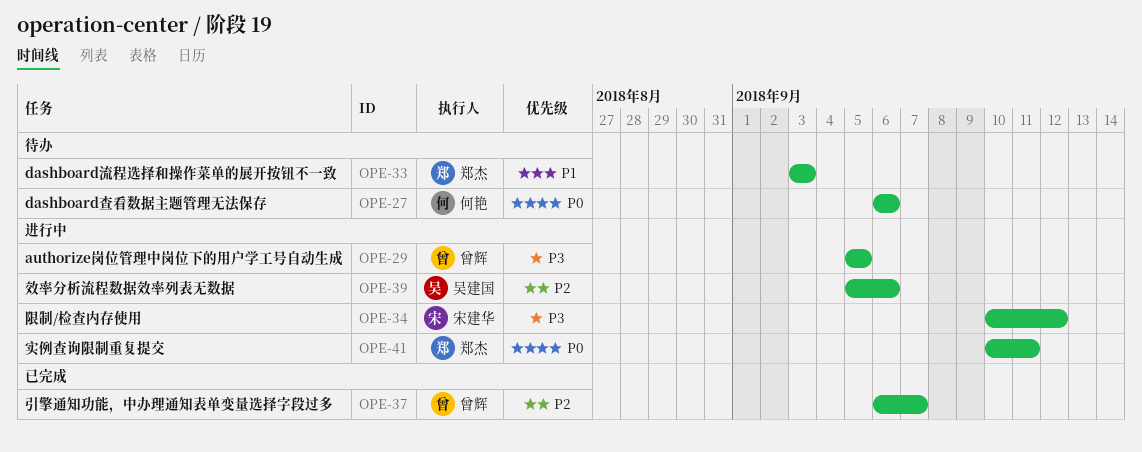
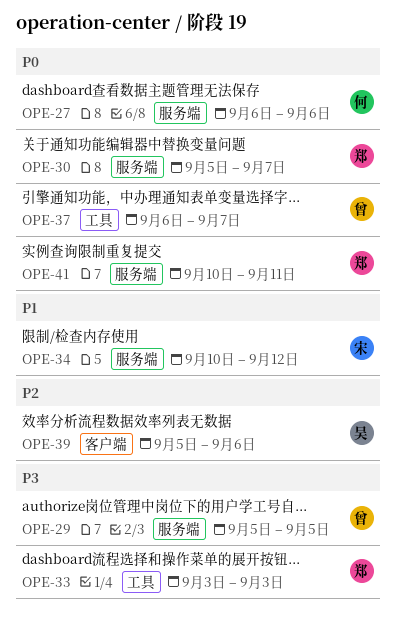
OPE-30: none -> present
OPE-33, priority: P1 -> P3
OPE-34, priority: P3 -> P1
OPE-37, priority: P2 -> P0

